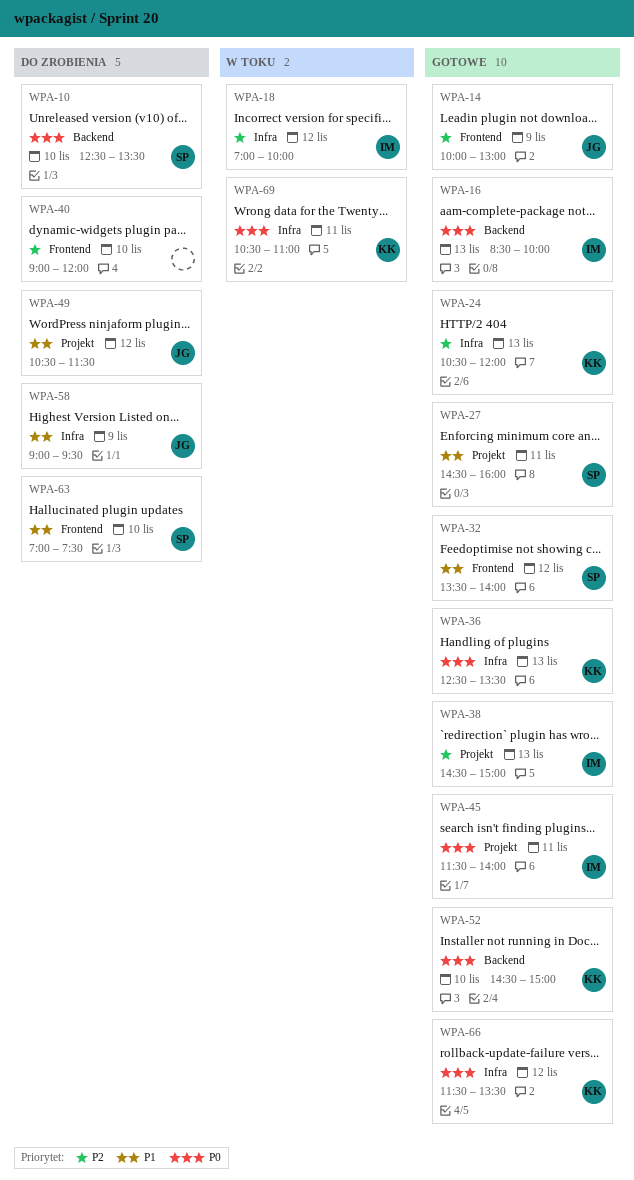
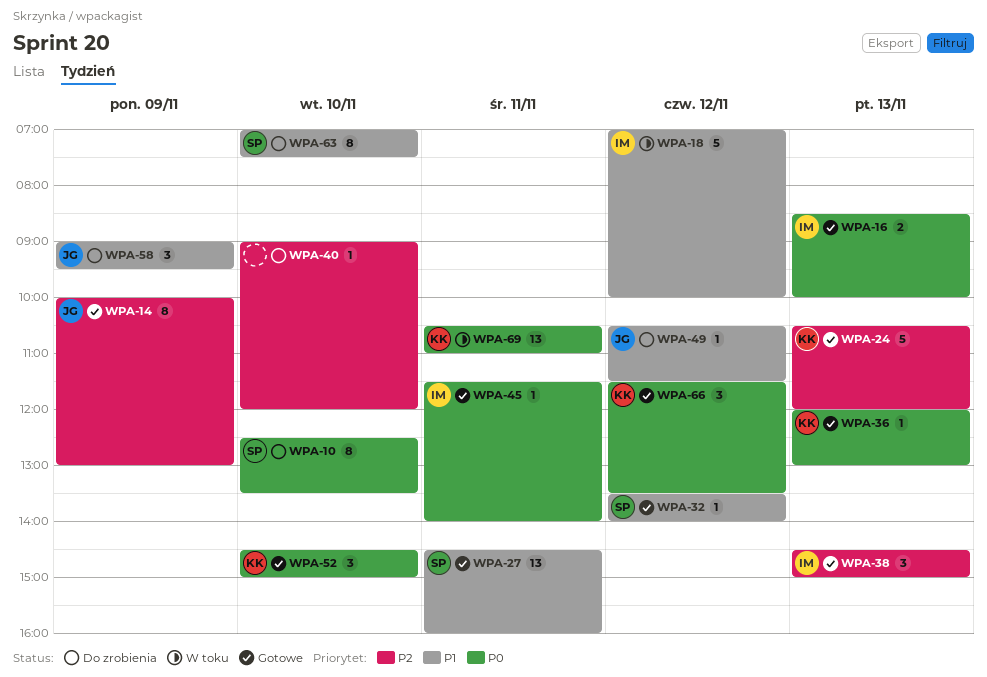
WPA-18, priority: P2 -> P1
WPA-36, begins: 12:30 -> 12:00
WPA-36, ends: 13:30 -> 13:00

